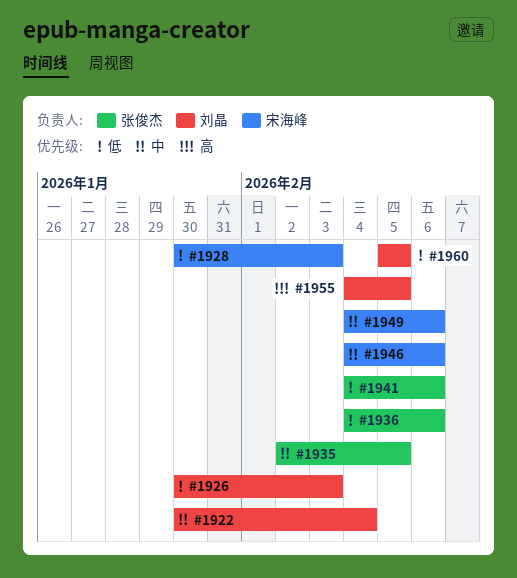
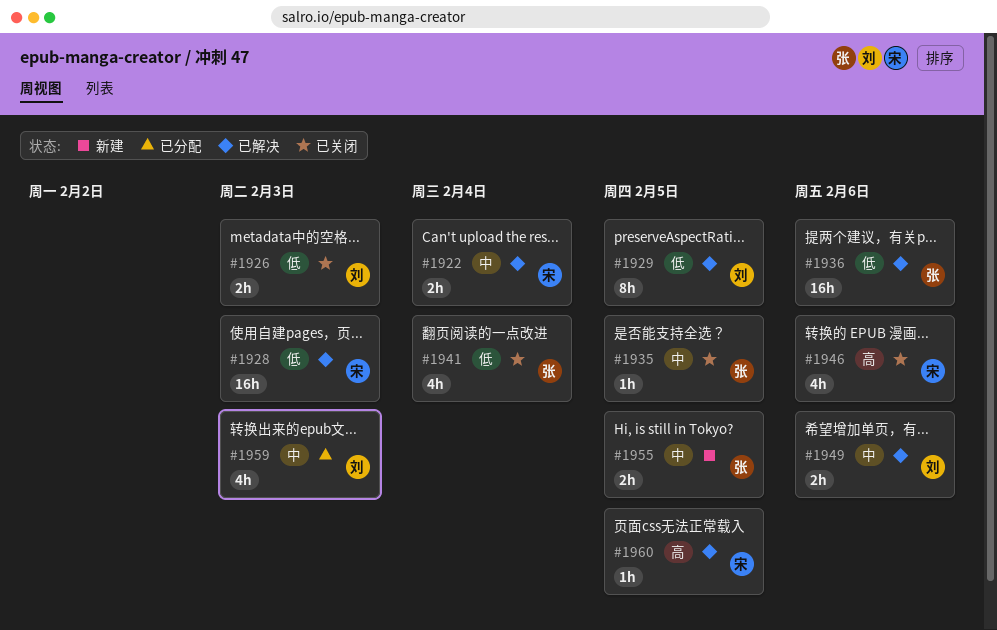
#1922, owner: 刘晶 -> 宋海峰
#1929: none -> present
#1941, due: Feb 6 -> Feb 4
#1946, priority: 中 -> 高
#1949, owner: 宋海峰 -> 刘晶
#1955, owner: 刘晶 -> 张俊杰
#1955, priority: 高 -> 中
#1959: none -> present
#1960, owner: 刘晶 -> 宋海峰
#1960, priority: 低 -> 高

